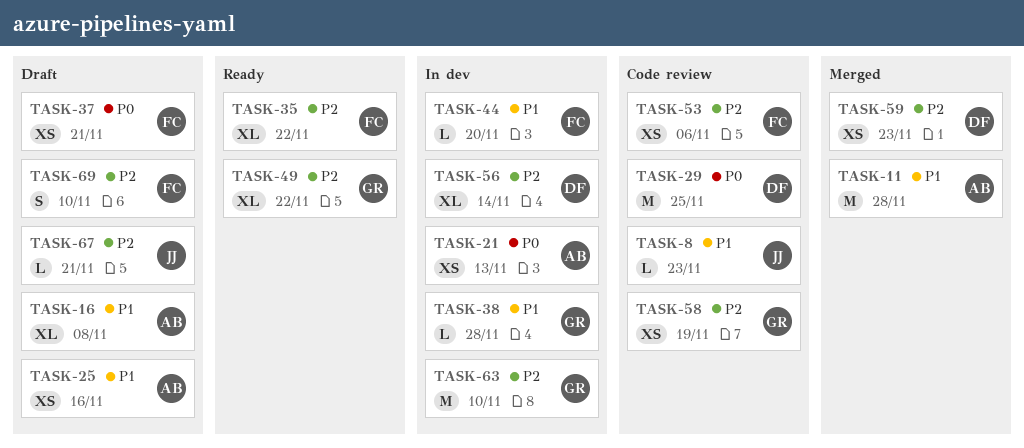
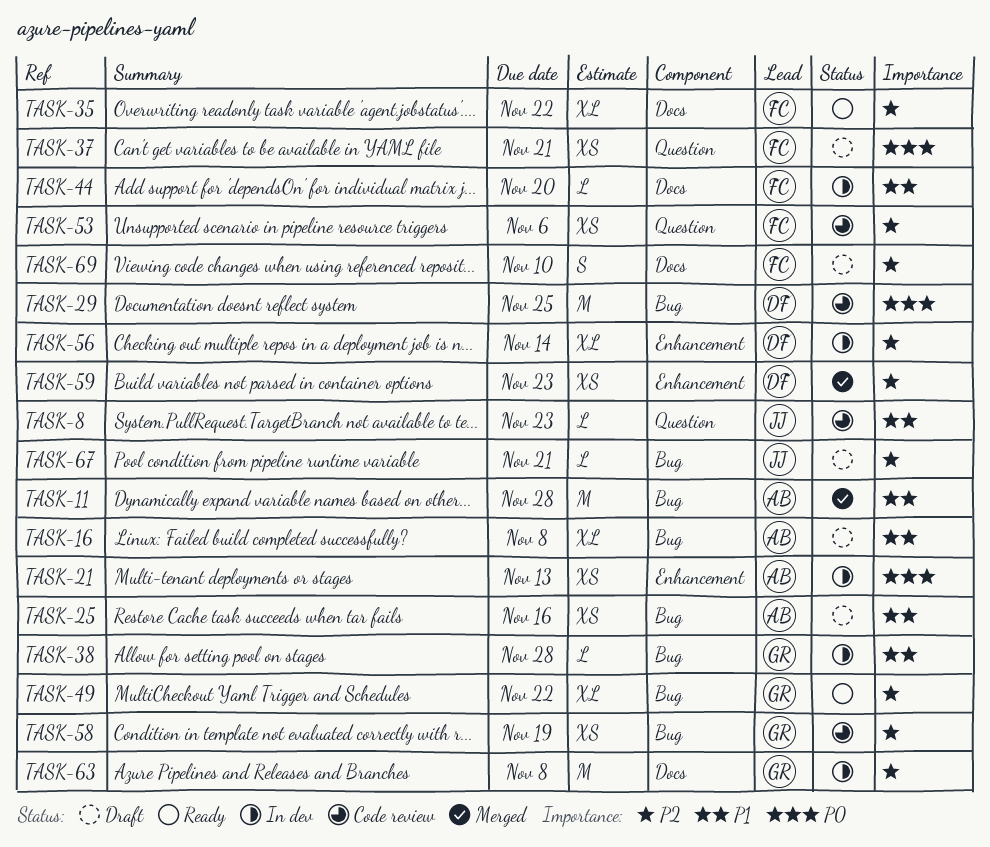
TASK-63, due: Nov 10 -> Nov 8

